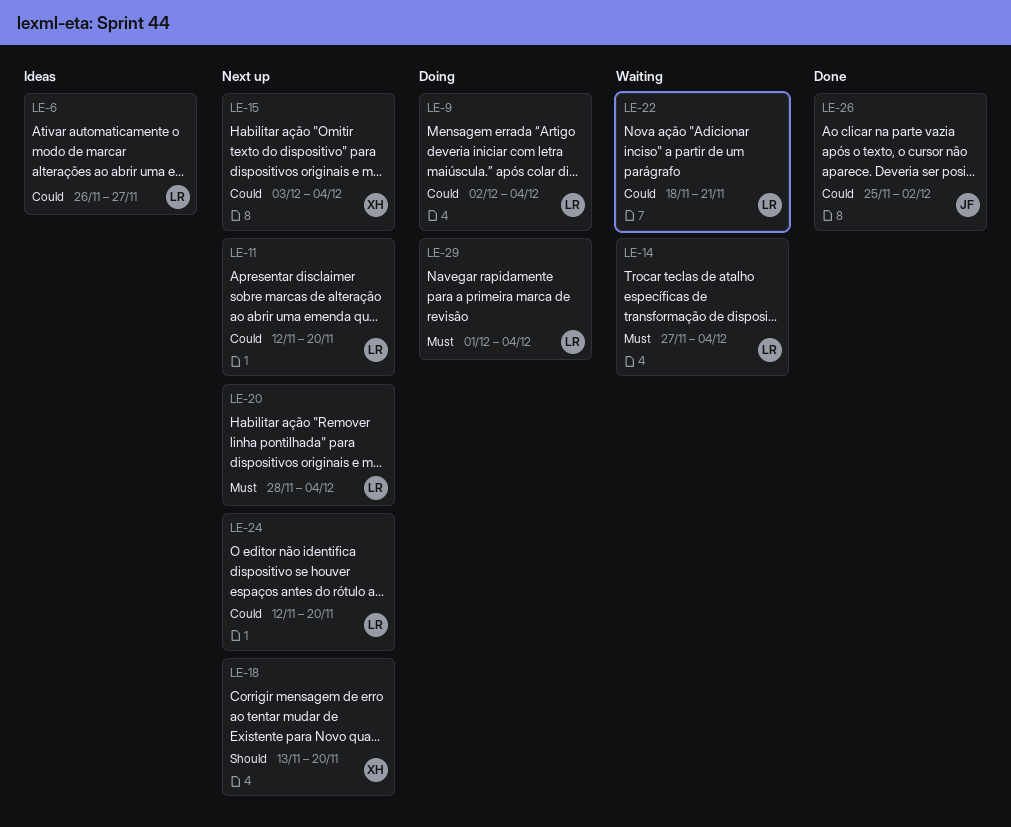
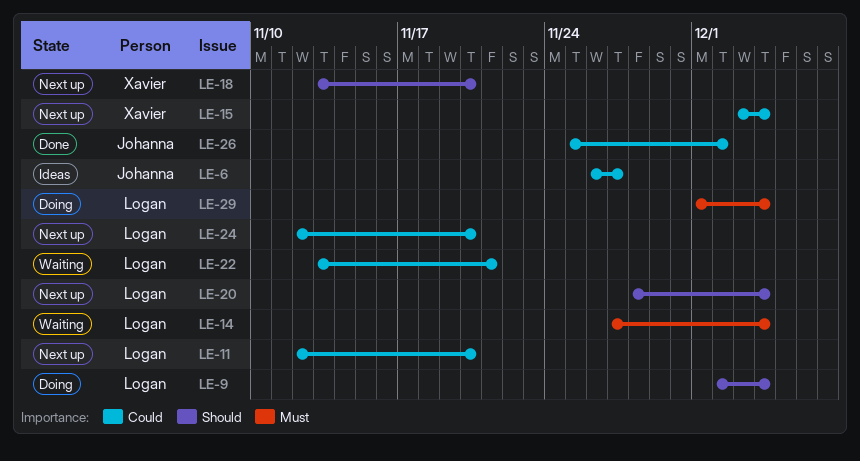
LE-6, owner: Logan -> Johanna
LE-9, priority: Could -> Should
LE-20, priority: Must -> Should
LE-22, start: Nov 18 -> Nov 13

